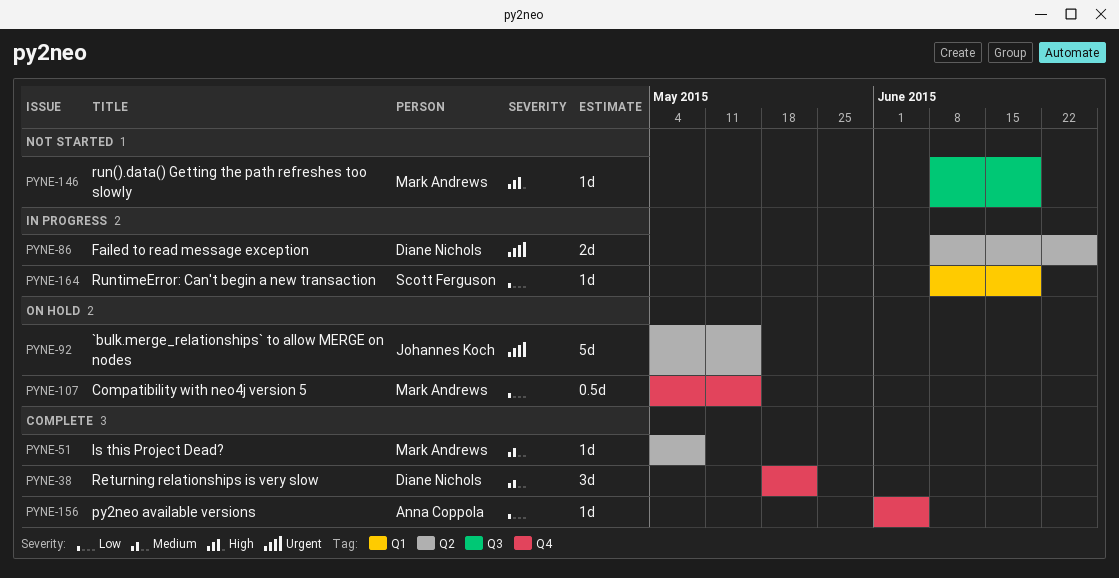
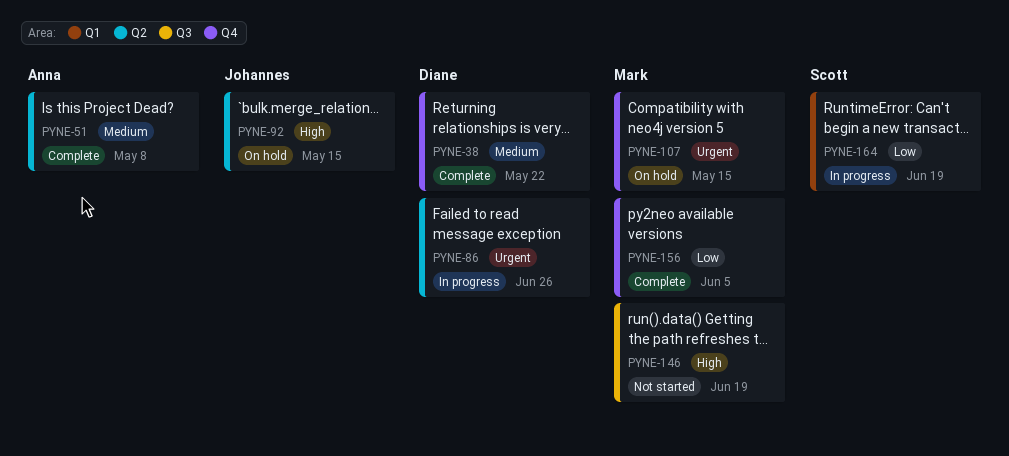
PYNE-51, owner: Mark Andrews -> Anna Coppola
PYNE-92, priority: Urgent -> High
PYNE-107, priority: Low -> Urgent
PYNE-156, owner: Anna Coppola -> Mark Andrews

